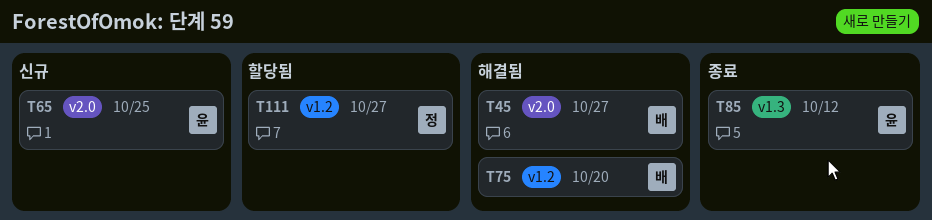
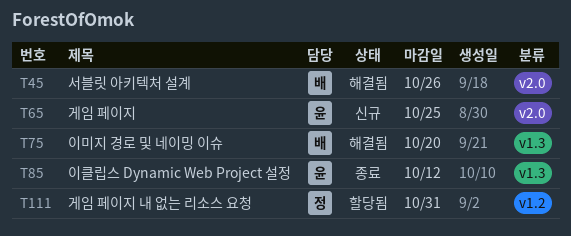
T45, due: Oct 27 -> Oct 26
T75, label: v1.2 -> v1.3
T111, due: Oct 27 -> Oct 31

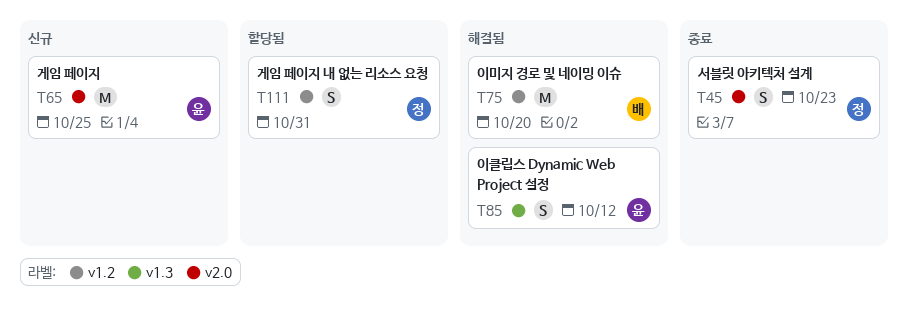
T45, status: 해결됨 -> 종료
T45, owner: 배 -> 정
T45, due: Oct 26 -> Oct 23
T75, label: v1.3 -> v1.2
T85, status: 종료 -> 해결됨

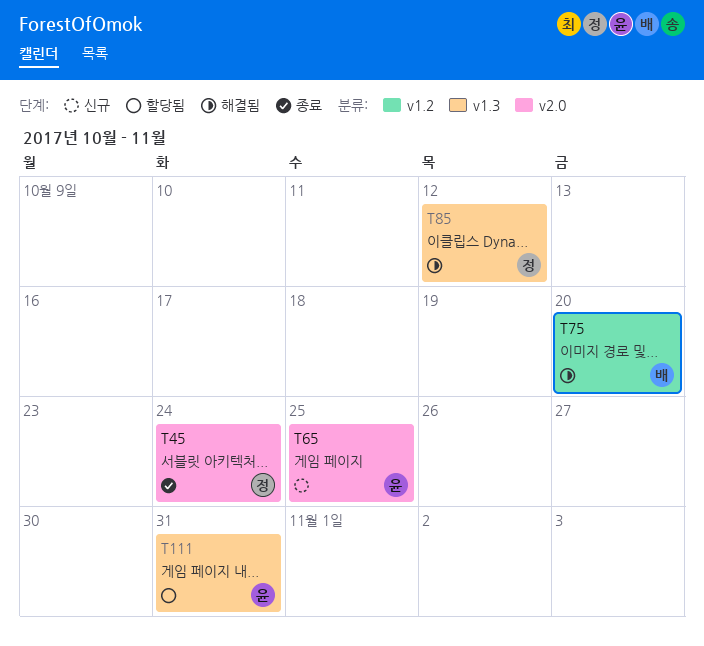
T45, due: Oct 23 -> Oct 24
T85, owner: 윤 -> 정
T111, owner: 정 -> 윤
T111, label: v1.2 -> v1.3

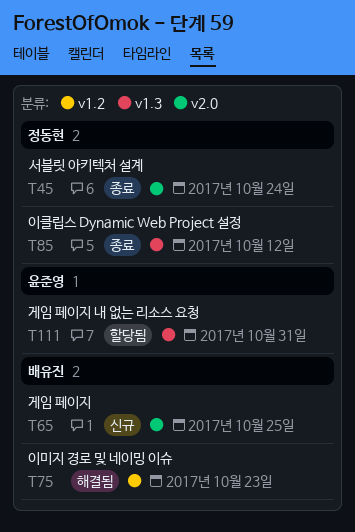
T65, owner: 윤준영 -> 배유진
T75, due: Oct 20 -> Oct 23
T85, status: 해결됨 -> 종료

